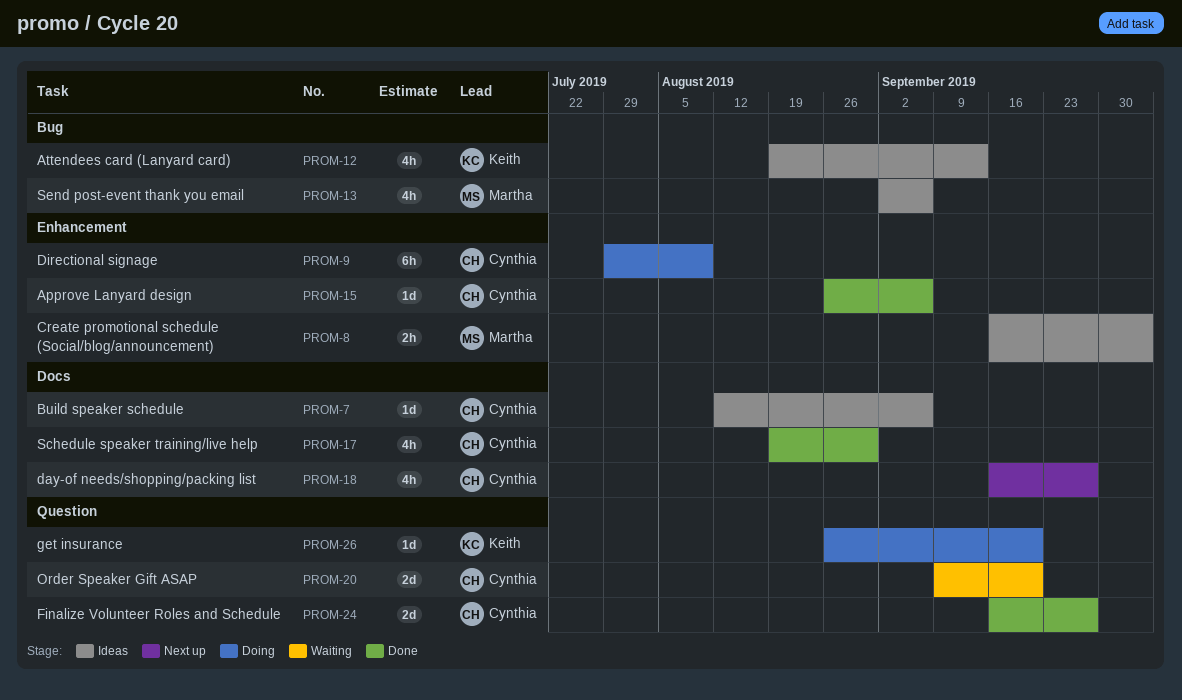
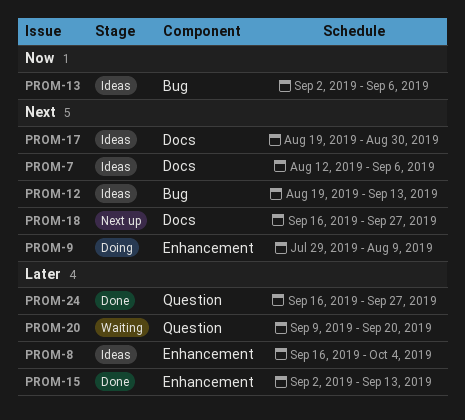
PROM-15, start: Aug 26 -> Sep 2
PROM-15, due: Sep 6 -> Sep 13
PROM-17, status: Done -> Ideas
PROM-26: present -> none

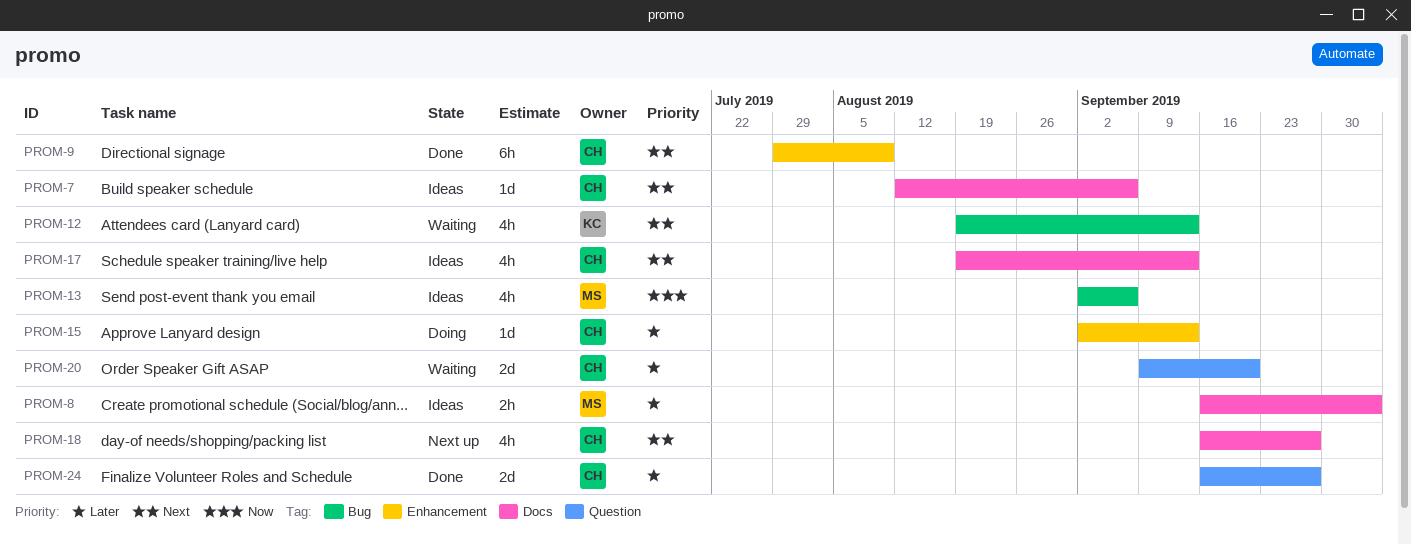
PROM-8, label: Enhancement -> Docs
PROM-9, status: Doing -> Done
PROM-12, status: Ideas -> Waiting
PROM-15, status: Done -> Doing
PROM-17, due: Aug 30 -> Sep 13

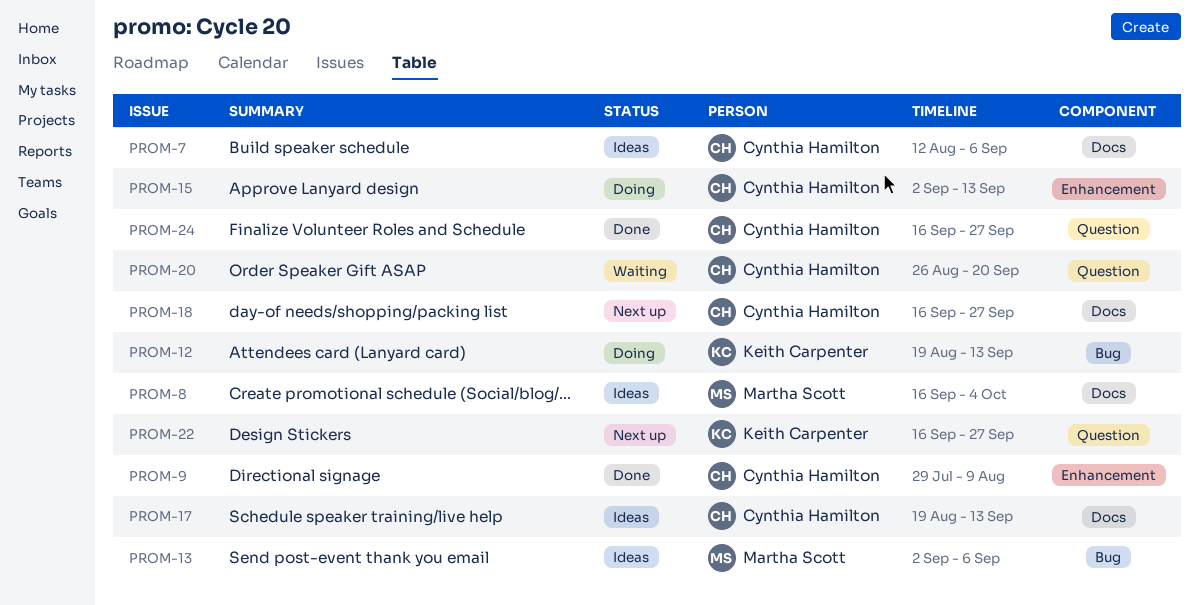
PROM-12, status: Waiting -> Doing
PROM-20, start: Sep 9 -> Aug 26
PROM-22: none -> present

